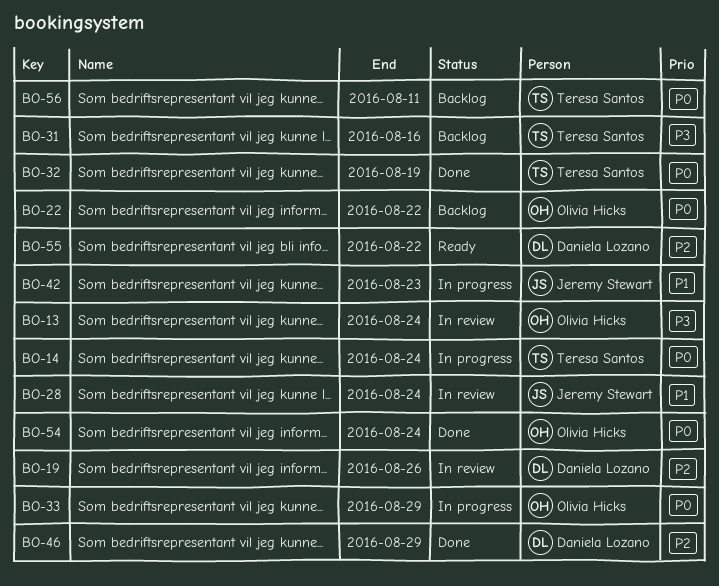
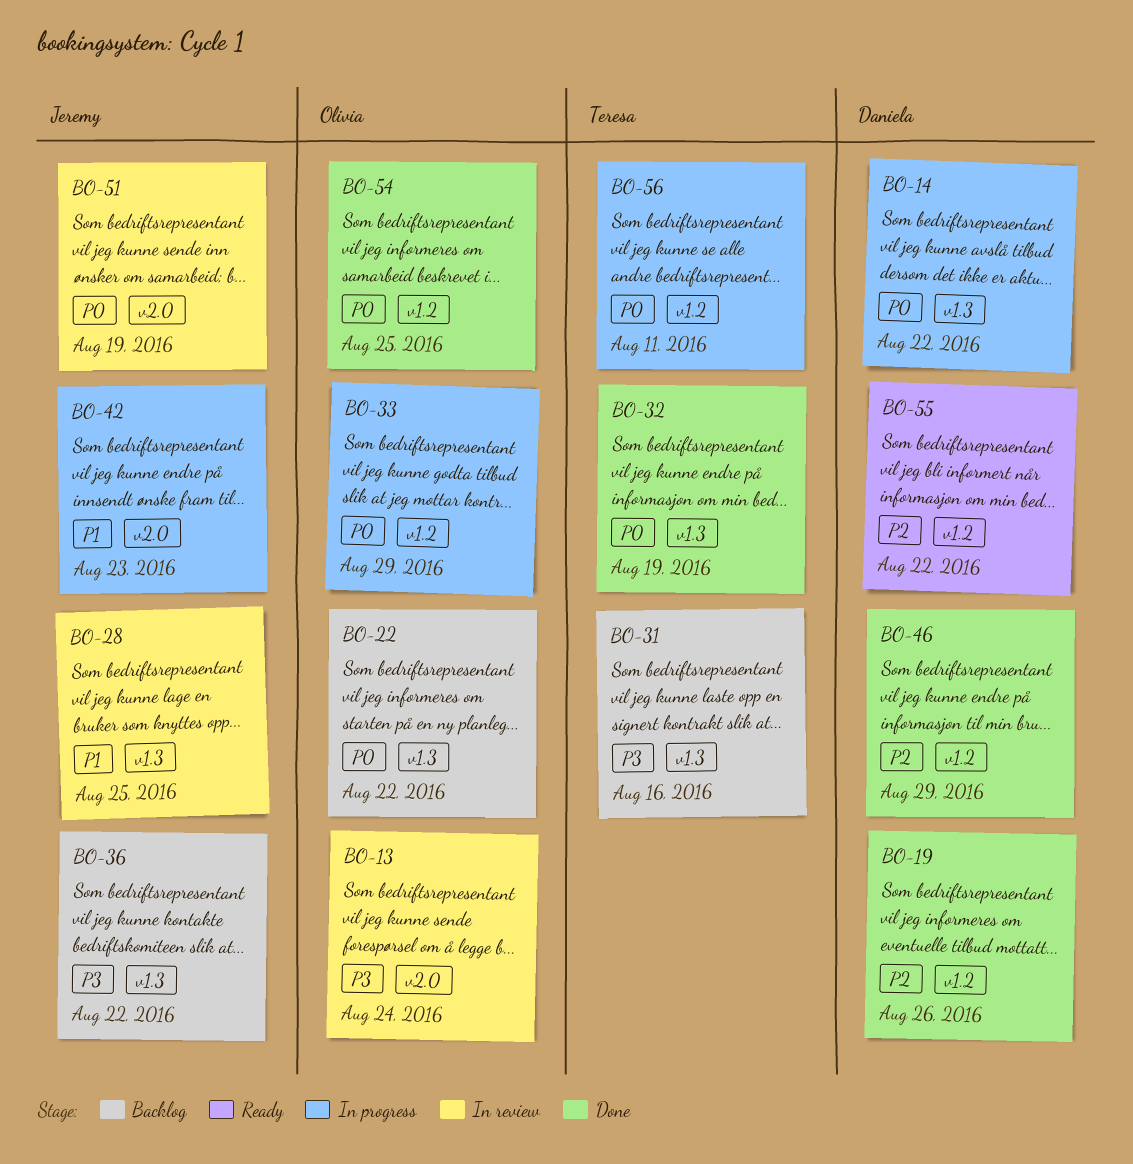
BO-14, owner: Teresa Santos -> Daniela Lozano
BO-14, due: Aug 24 -> Aug 22
BO-19, status: In review -> Done
BO-28, due: Aug 24 -> Aug 25
BO-36: none -> present
BO-51: none -> present
BO-54, due: Aug 24 -> Aug 25
BO-56, status: Backlog -> In progress

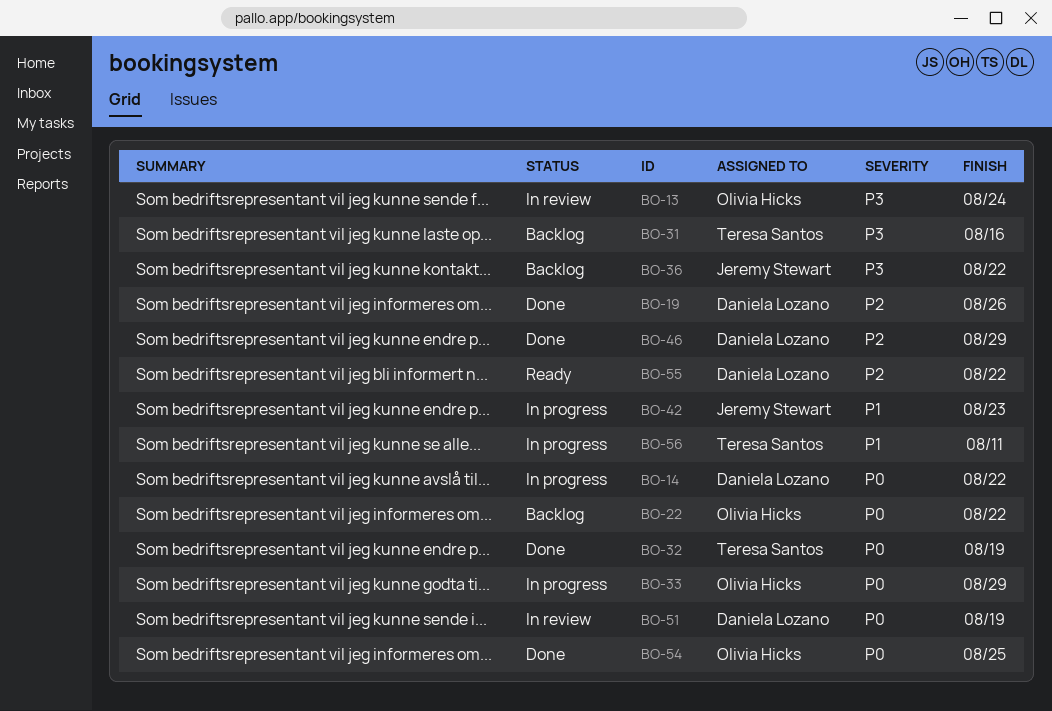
BO-28: present -> none
BO-51, owner: Jeremy Stewart -> Daniela Lozano
BO-56, priority: P0 -> P1

